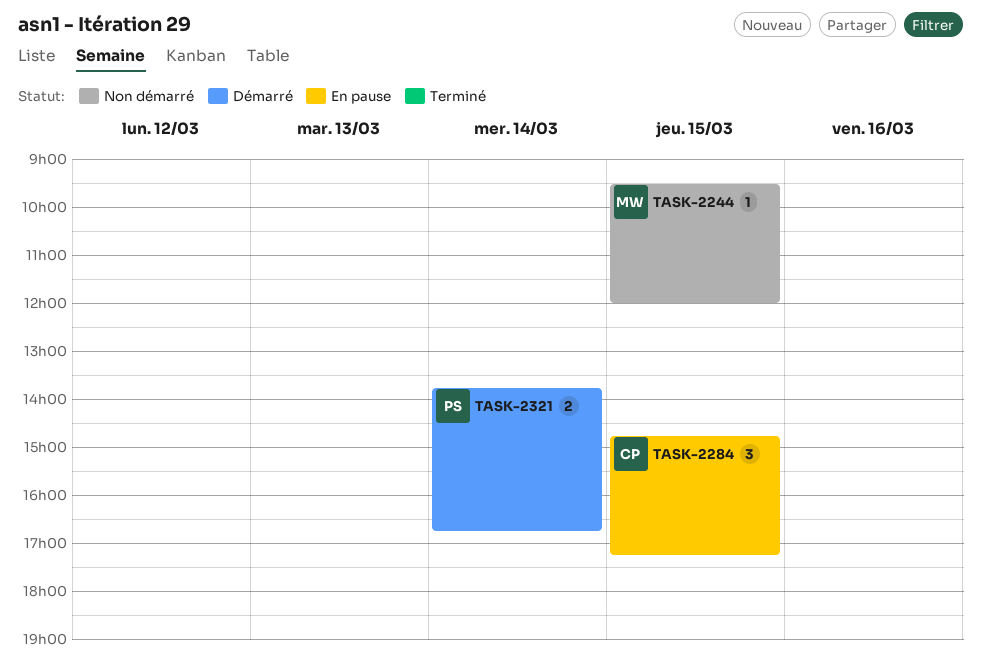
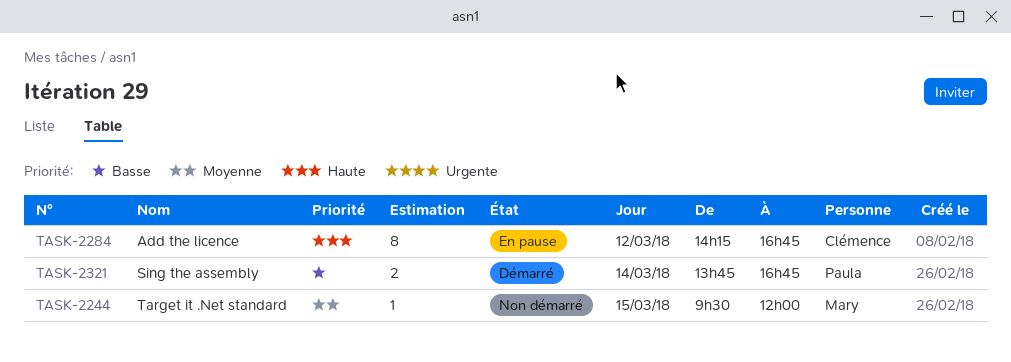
TASK-2284, estimate: 3 -> 8
TASK-2284, day: Mar 15 -> Mar 12
TASK-2284, begins: 14:45 -> 14:15
TASK-2284, ends: 17:15 -> 16:45

